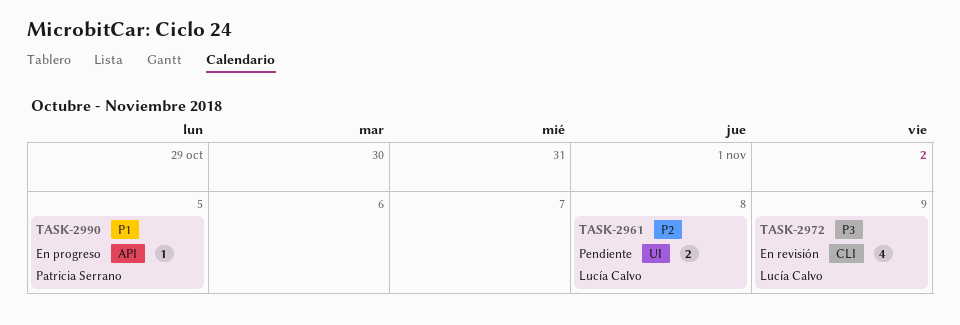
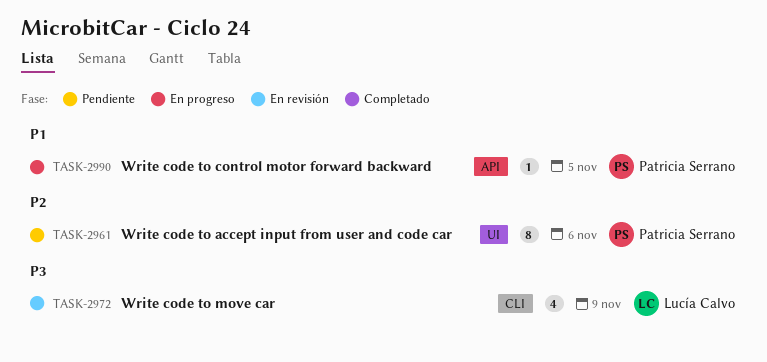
TASK-2961, owner: Lucía Calvo -> Patricia Serrano
TASK-2961, estimate: 2 -> 8
TASK-2961, due: Nov 8 -> Nov 6

